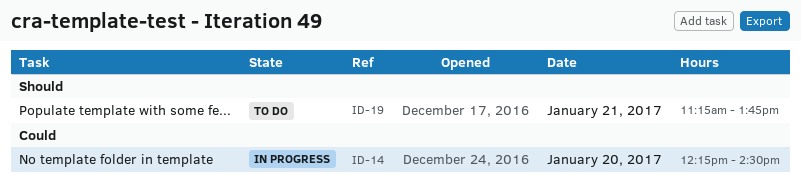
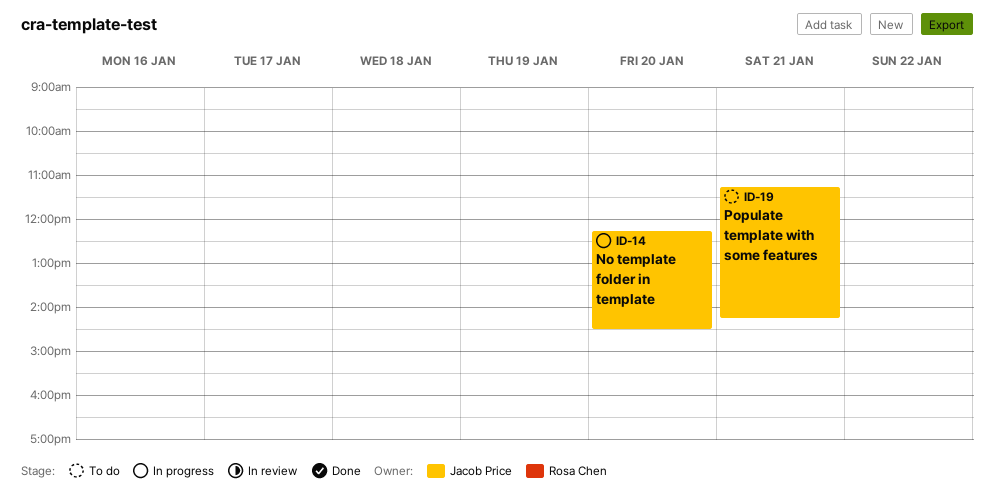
ID-19, ends: 13:45 -> 14:15

